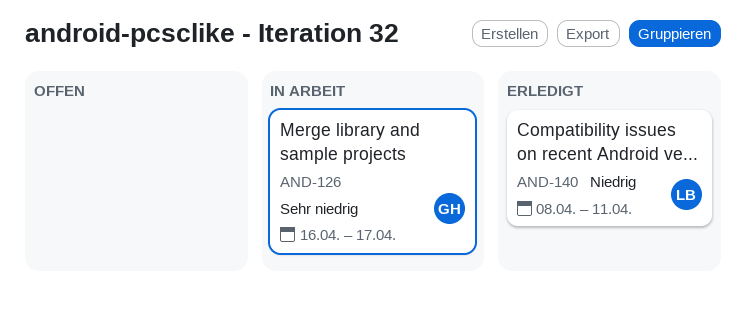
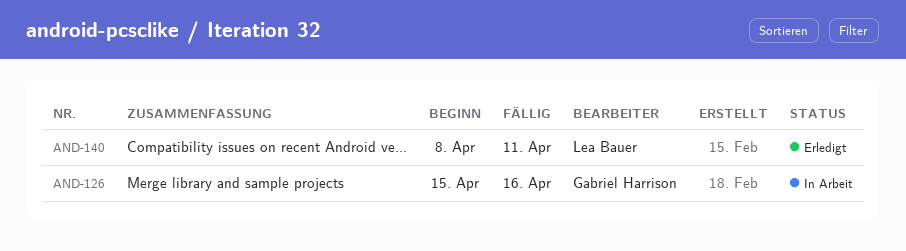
AND-126, start: Apr 16 -> Apr 15
AND-126, due: Apr 17 -> Apr 16

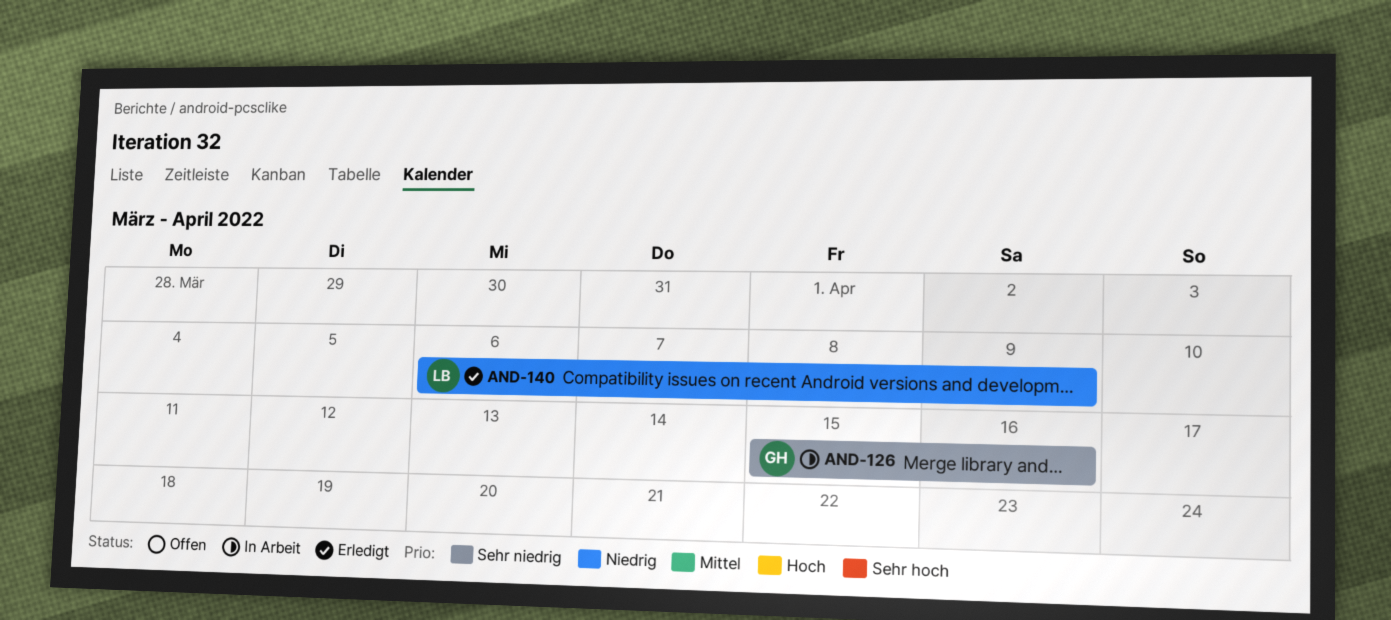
AND-140, start: Apr 8 -> Apr 6
AND-140, due: Apr 11 -> Apr 9

